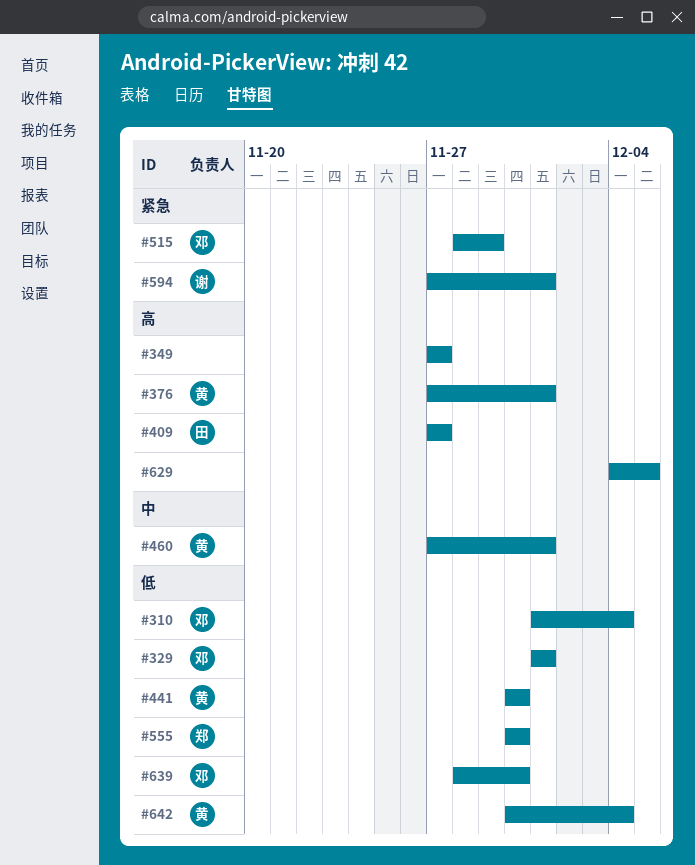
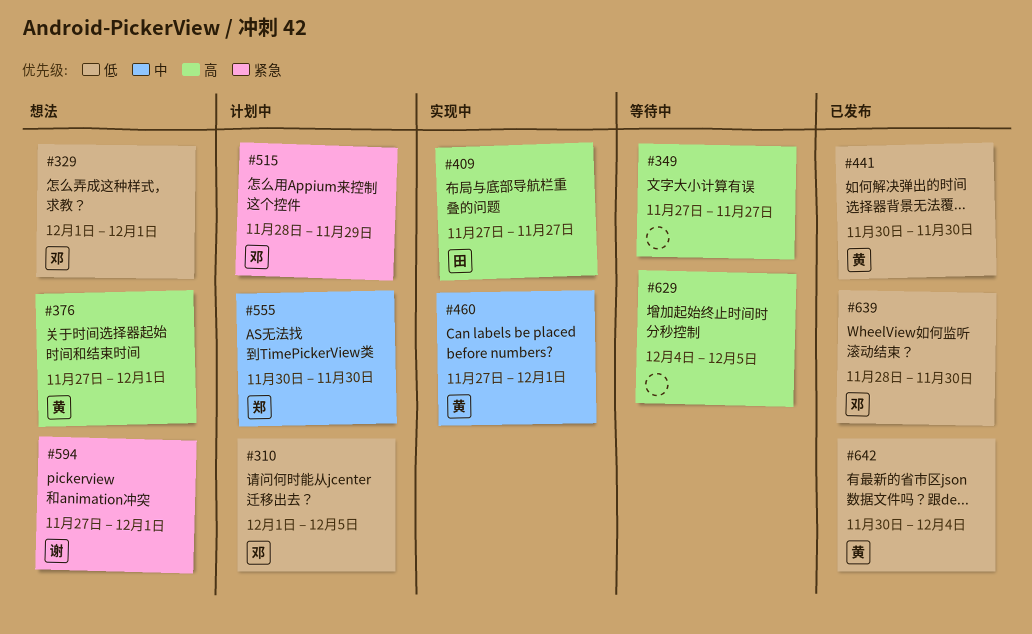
#310, due: Dec 4 -> Dec 5
#555, priority: 低 -> 中

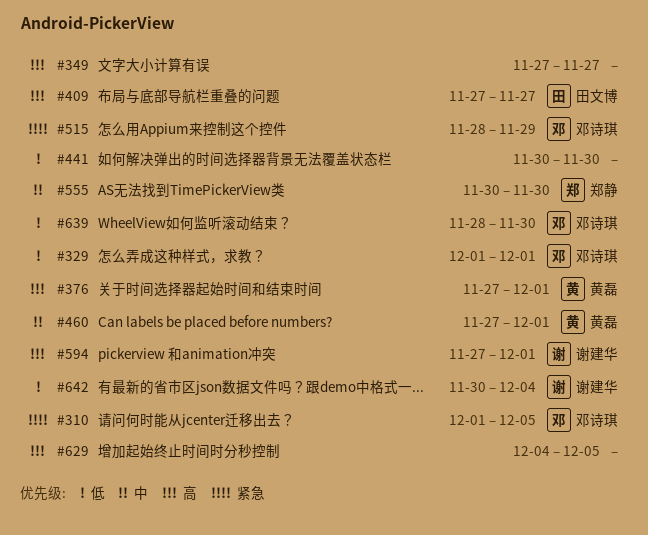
#310, priority: 低 -> 紧急
#441, owner: 黄磊 -> none
#594, priority: 紧急 -> 高
#642, owner: 黄磊 -> 谢建华

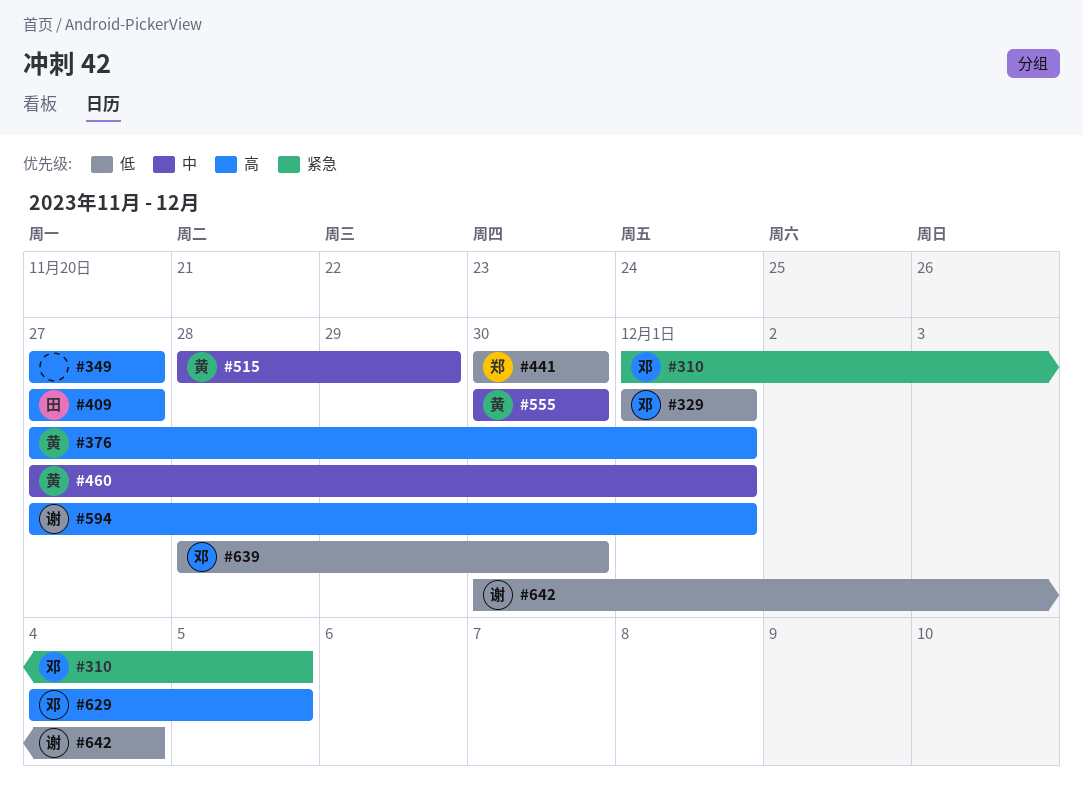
#441, owner: none -> 郑静
#515, owner: 邓诗琪 -> 黄磊
#515, priority: 紧急 -> 中
#555, owner: 郑静 -> 黄磊
#629, owner: none -> 邓诗琪

